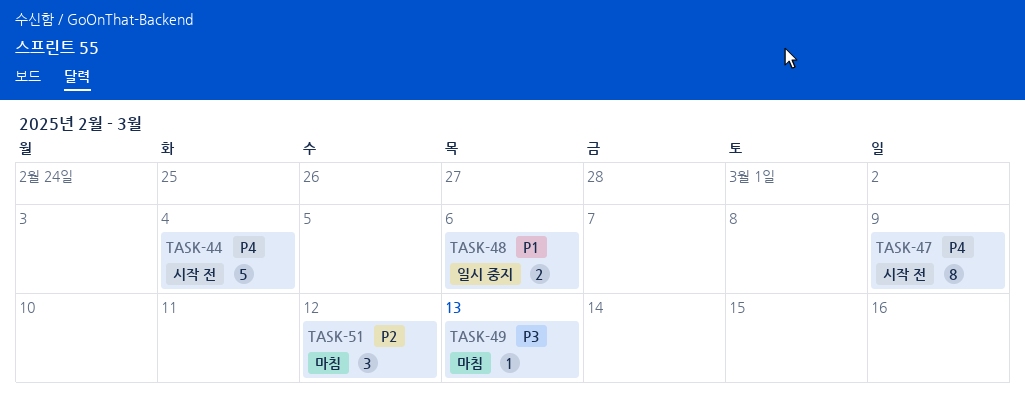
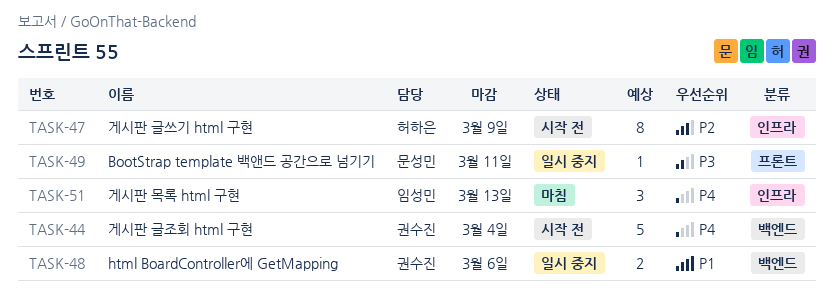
TASK-47, priority: P4 -> P2
TASK-49, status: 마침 -> 일시 중지
TASK-49, due: Mar 13 -> Mar 11
TASK-51, priority: P2 -> P4
TASK-51, due: Mar 12 -> Mar 13

